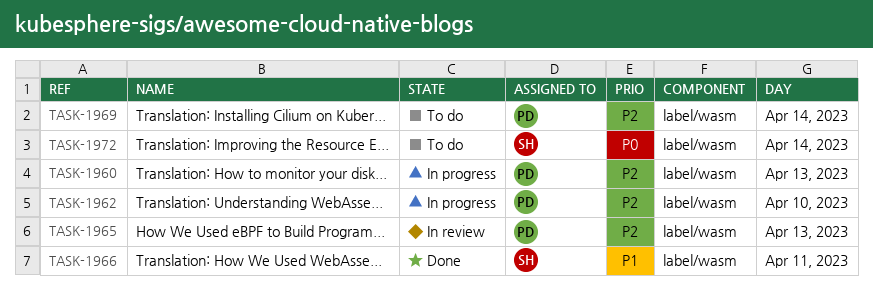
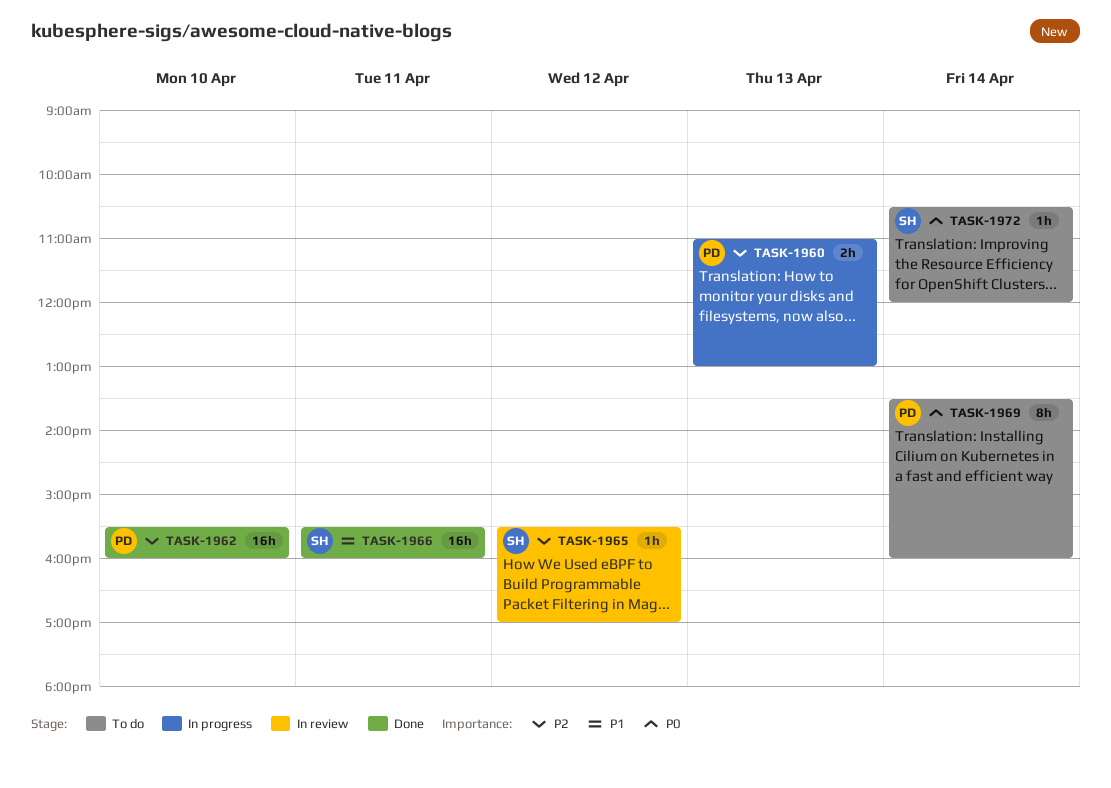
TASK-1962, status: In progress -> Done
TASK-1965, owner: PD -> SH
TASK-1965, day: Apr 13 -> Apr 12
TASK-1969, priority: P2 -> P0

